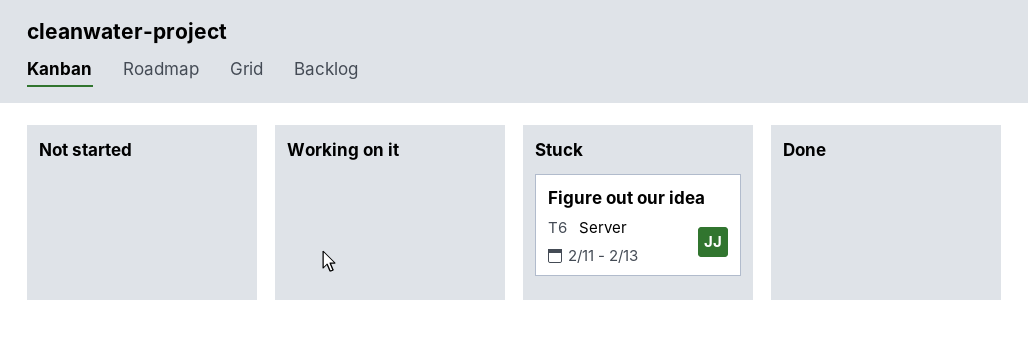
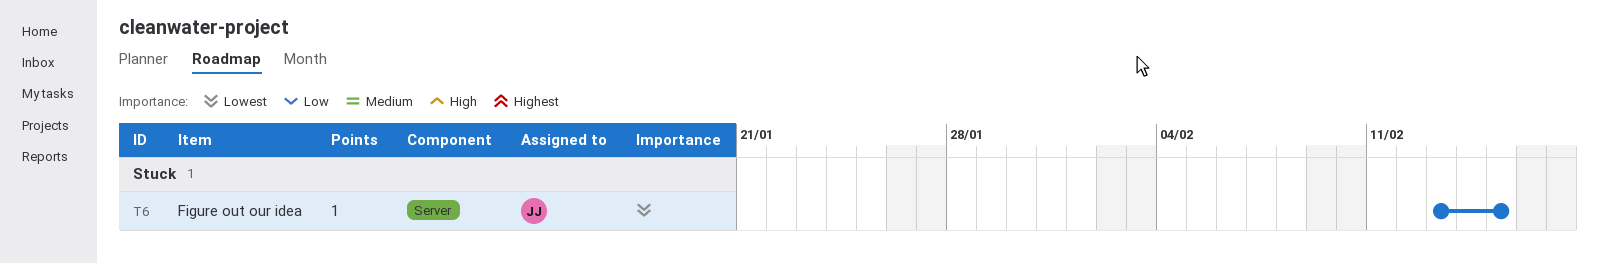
T6, start: Feb 11 -> Feb 13
T6, due: Feb 13 -> Feb 15

